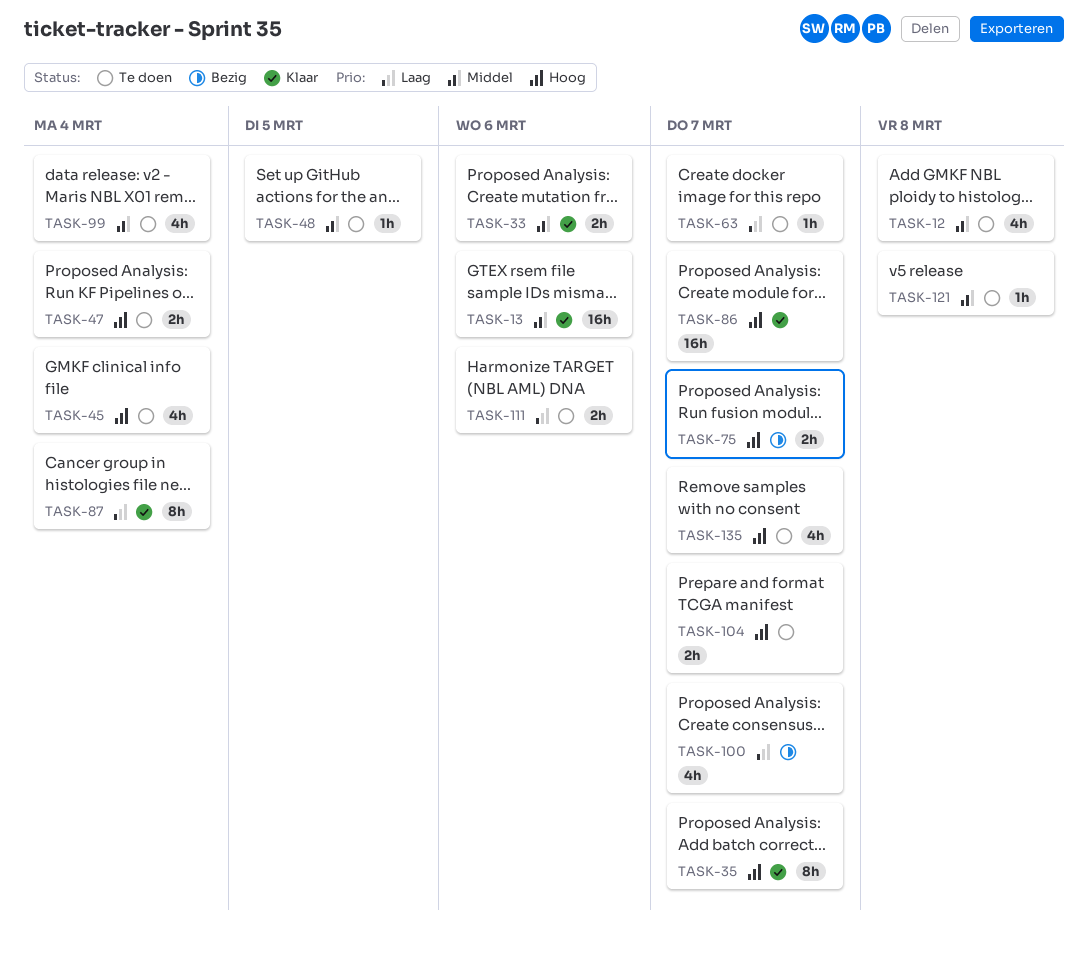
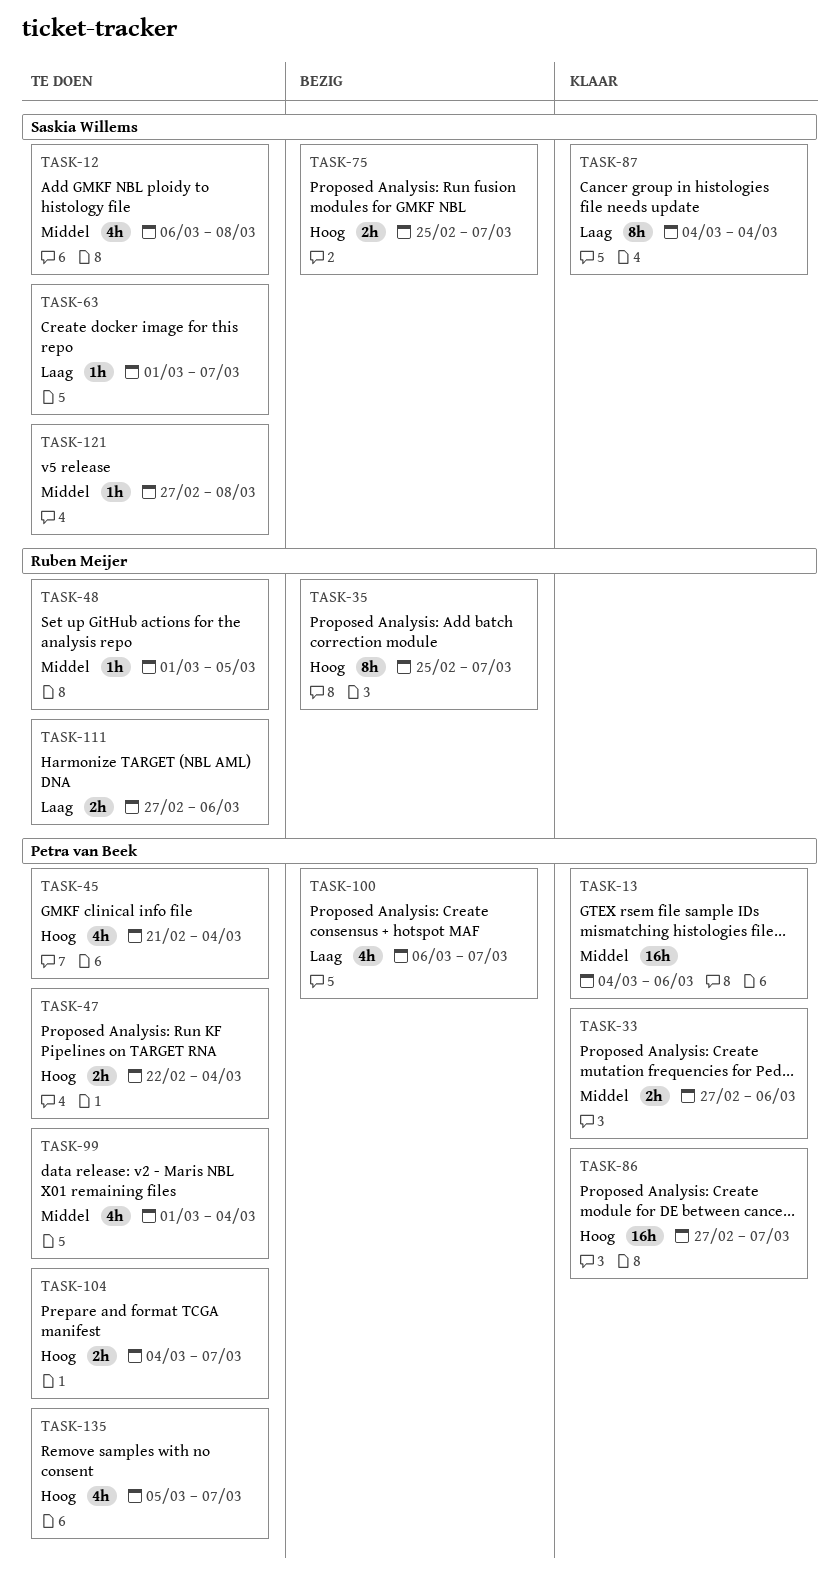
TASK-35, status: Klaar -> Bezig

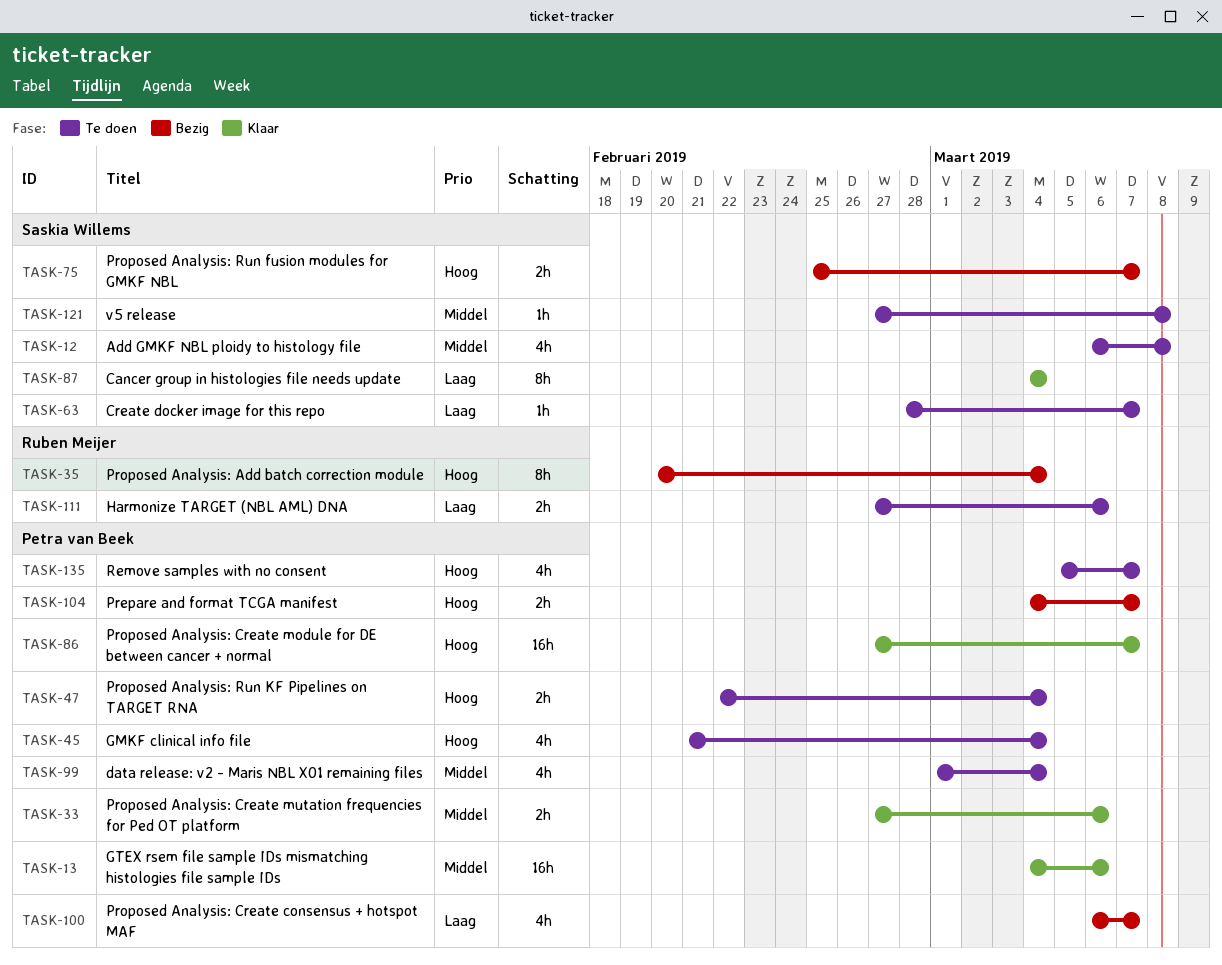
TASK-35, start: Feb 25 -> Feb 20
TASK-35, due: Mar 7 -> Mar 4
TASK-48: present -> none
TASK-63, start: Mar 1 -> Feb 28
TASK-104, status: Te doen -> Bezig

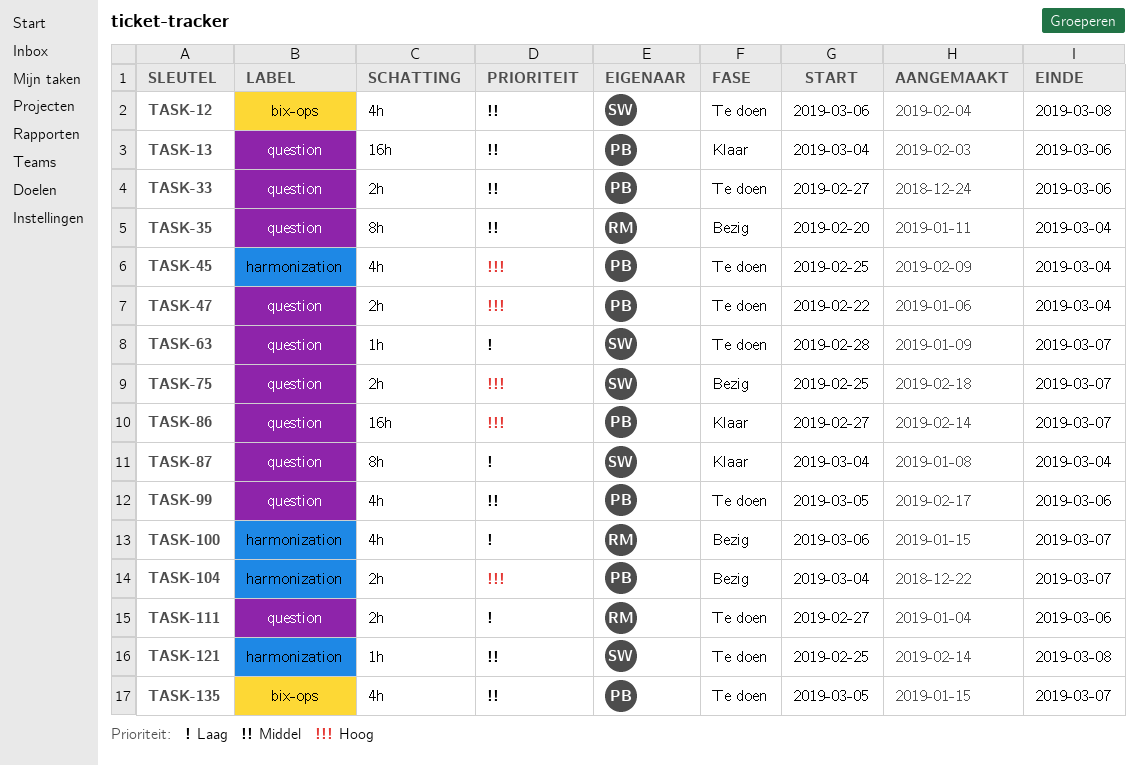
TASK-33, status: Klaar -> Te doen
TASK-35, priority: Hoog -> Middel
TASK-45, start: Feb 21 -> Feb 25
TASK-99, start: Mar 1 -> Mar 5
TASK-99, due: Mar 4 -> Mar 6
TASK-100, owner: Petra van Beek -> Ruben Meijer
TASK-121, start: Feb 27 -> Feb 25
TASK-135, priority: Hoog -> Middel

